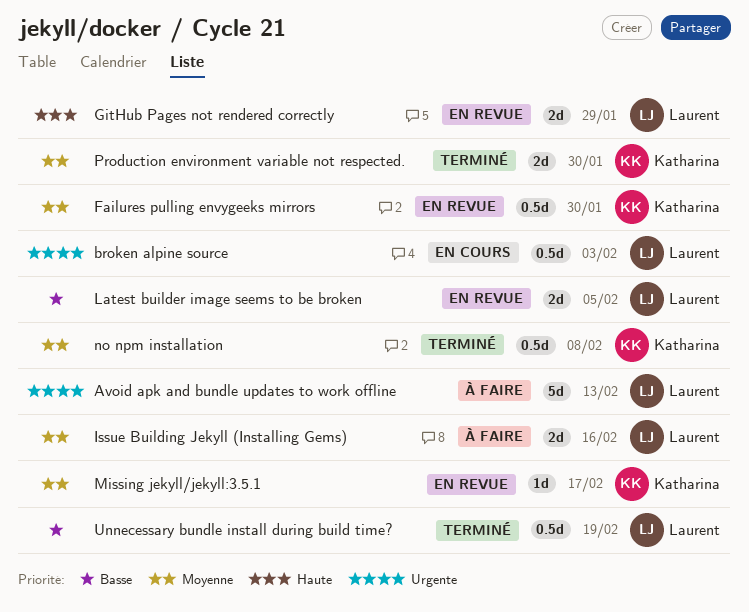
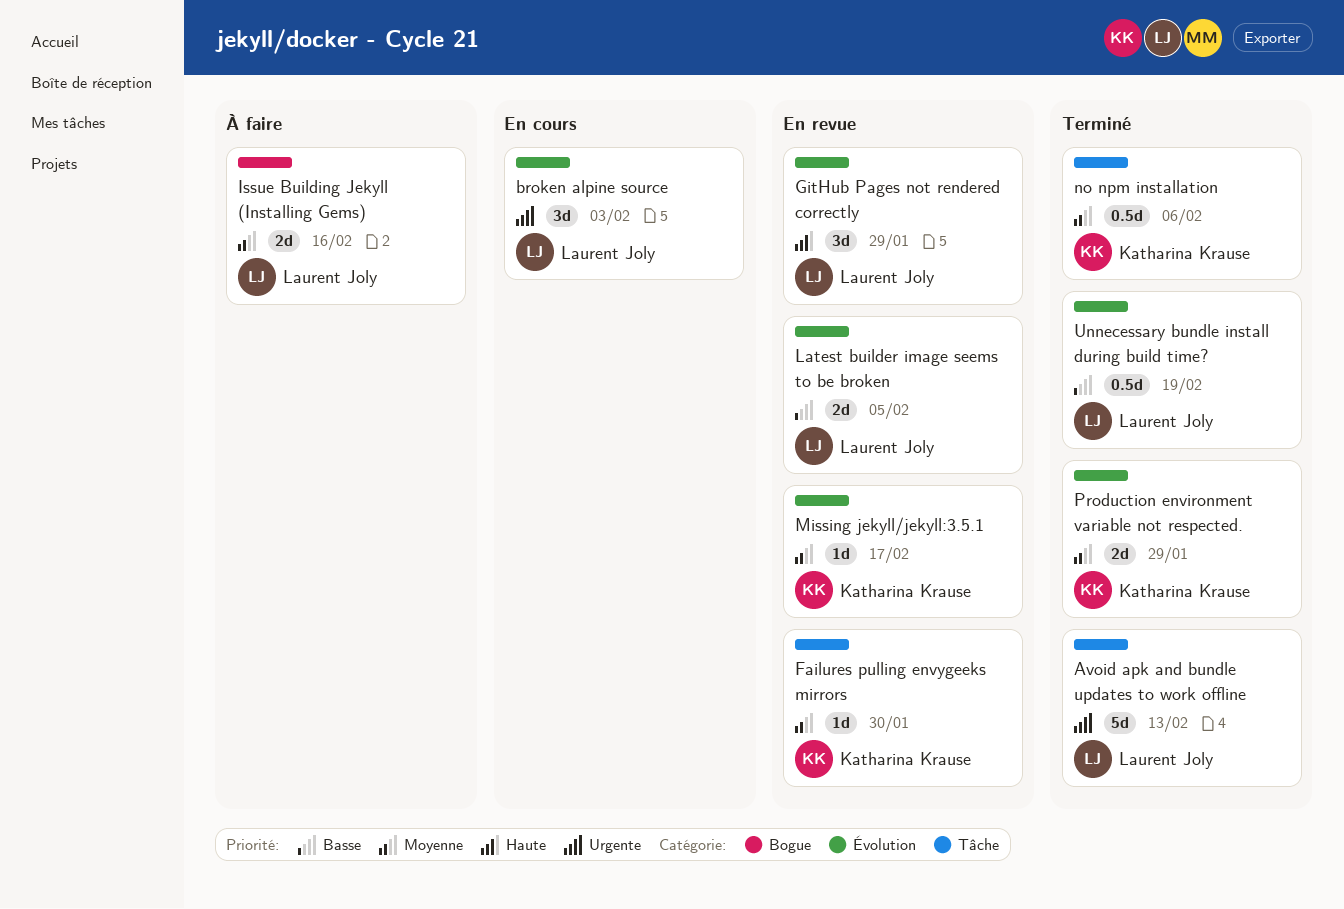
Avoid apk and bundle updates to work offline, status: À faire -> Terminé
broken alpine source, estimate: 0.5d -> 3d
Failures pulling envygeeks mirrors, estimate: 0.5d -> 1d
GitHub Pages not rendered correctly, estimate: 2d -> 3d
no npm installation, due: Feb 8 -> Feb 6
Production environment variable not respected., due: Jan 30 -> Jan 29

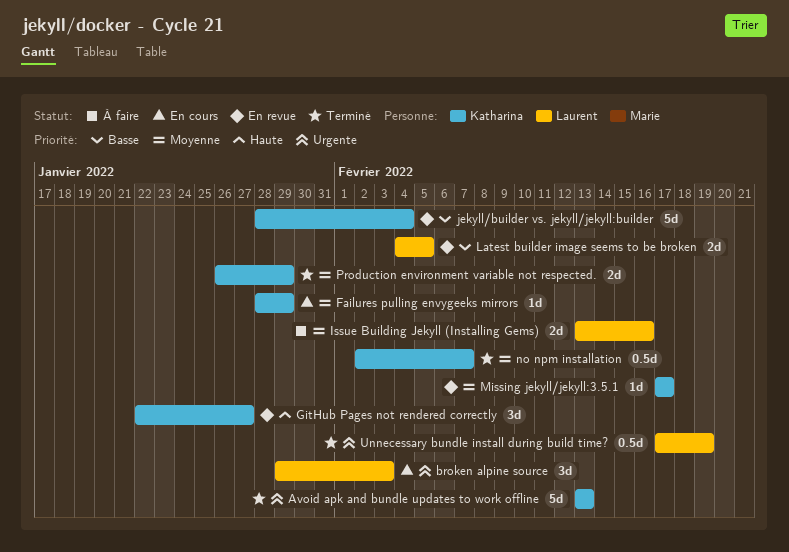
Avoid apk and bundle updates to work offline, owner: Laurent Joly -> Katharina Krause
Failures pulling envygeeks mirrors, status: En revue -> En cours
Failures pulling envygeeks mirrors, due: Jan 30 -> Jan 29
GitHub Pages not rendered correctly, owner: Laurent Joly -> Katharina Krause
GitHub Pages not rendered correctly, due: Jan 29 -> Jan 27
jekyll/builder vs. jekyll/jekyll:builder: none -> present
no npm installation, due: Feb 6 -> Feb 7
Unnecessary bundle install during build time?, priority: Basse -> Urgente

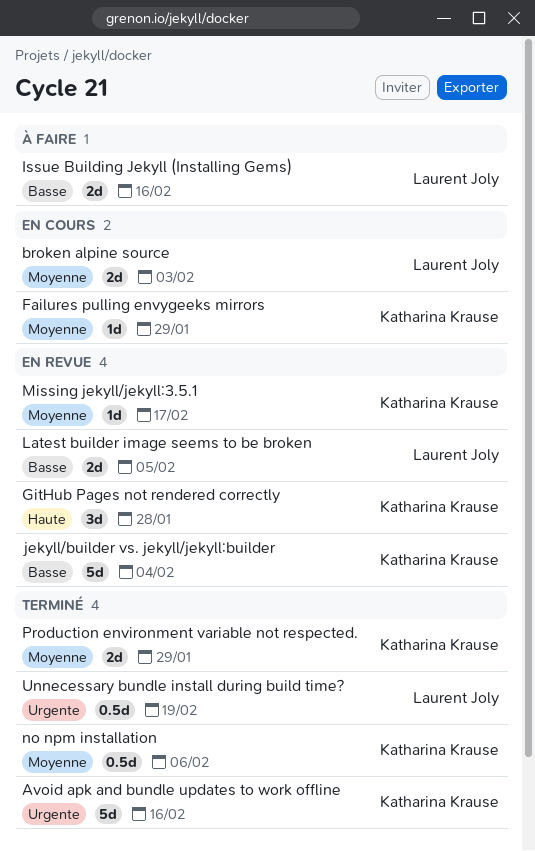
Avoid apk and bundle updates to work offline, due: Feb 13 -> Feb 16
broken alpine source, priority: Urgente -> Moyenne
broken alpine source, estimate: 3d -> 2d
GitHub Pages not rendered correctly, due: Jan 27 -> Jan 28
Issue Building Jekyll (Installing Gems), priority: Moyenne -> Basse
no npm installation, due: Feb 7 -> Feb 6

